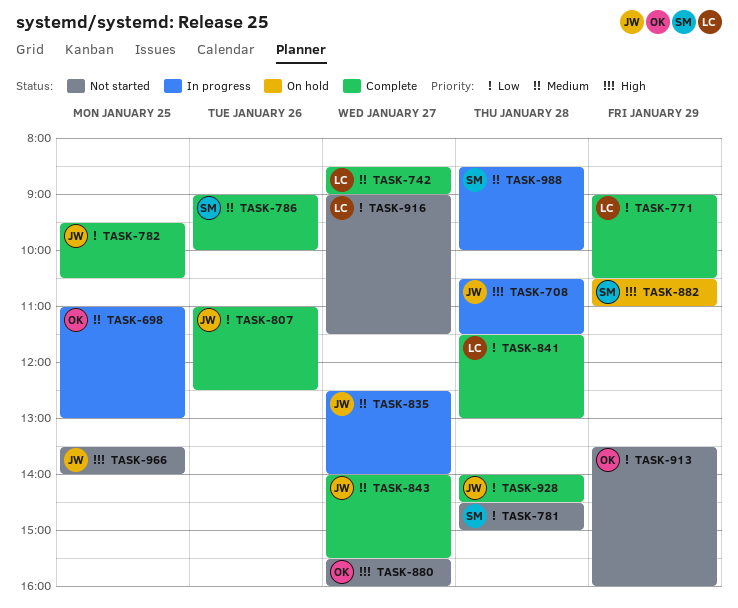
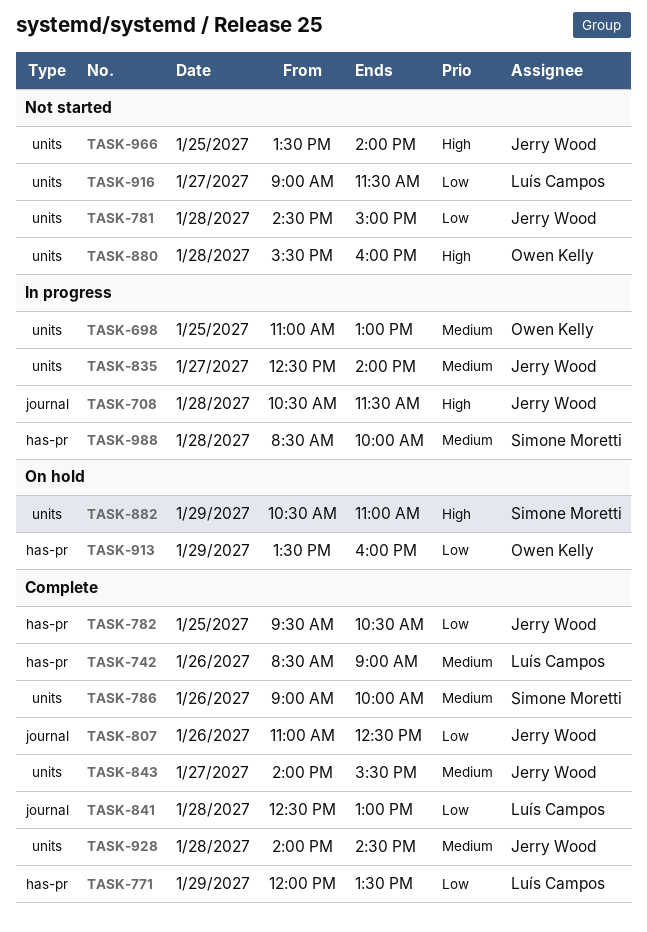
TASK-742, day: Jan 27 -> Jan 26
TASK-771, begins: 09:00 -> 12:00
TASK-771, ends: 10:30 -> 13:30
TASK-781, owner: Simone Moretti -> Jerry Wood
TASK-841, begins: 11:30 -> 12:30
TASK-880, day: Jan 27 -> Jan 28
TASK-913, status: Not started -> On hold
TASK-928, priority: Low -> Medium

